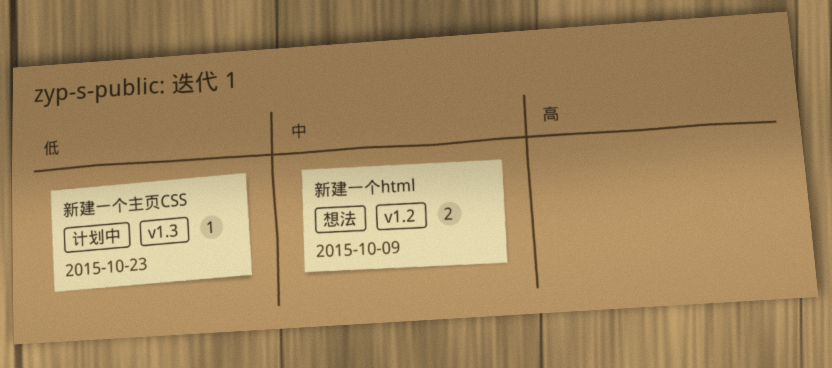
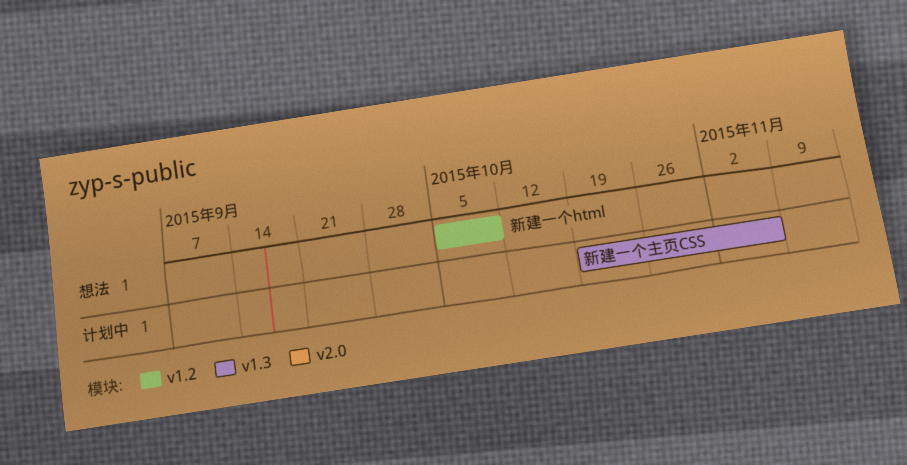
新建一个主页CSS, due: Oct 23 -> Nov 6

